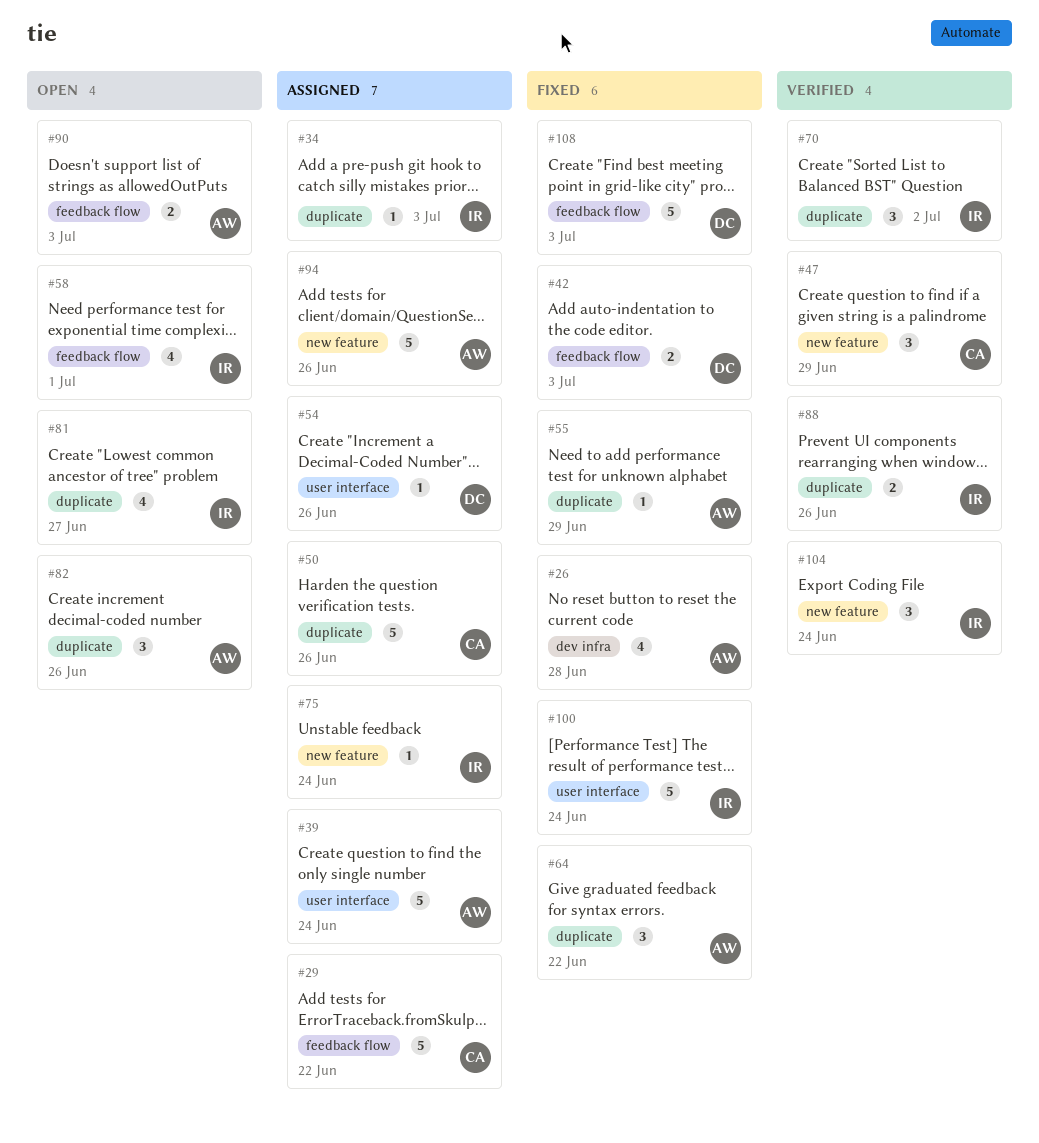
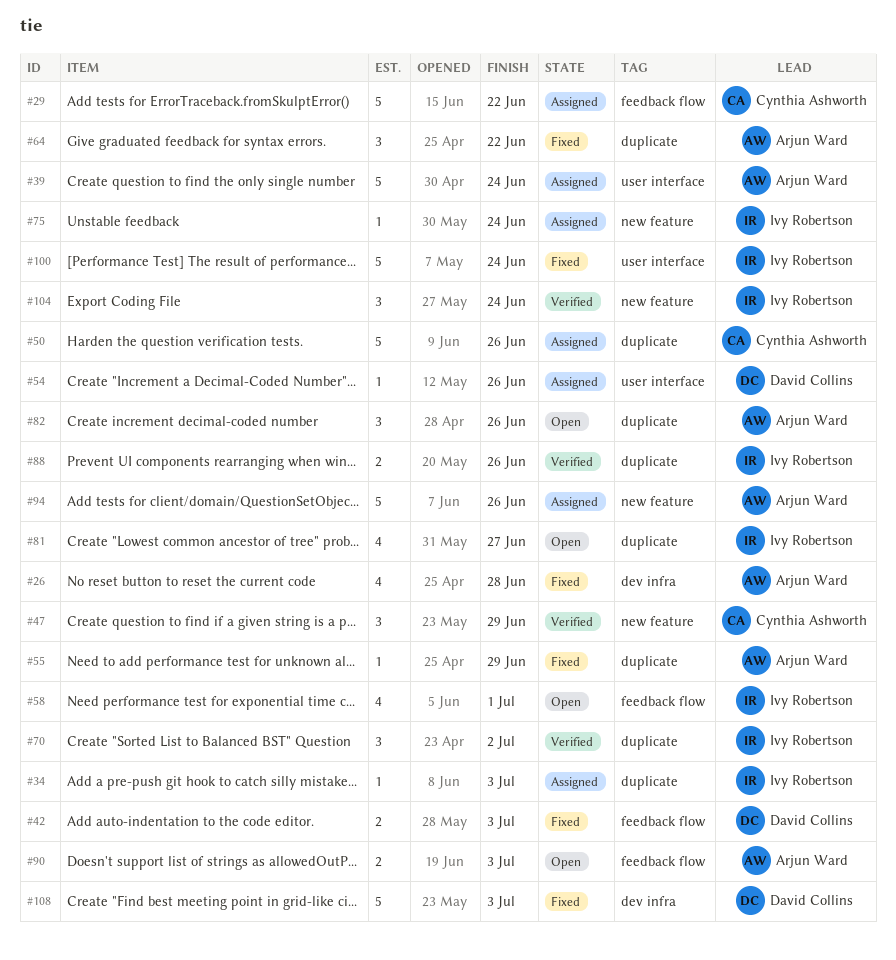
#108, label: feedback flow -> dev infra

